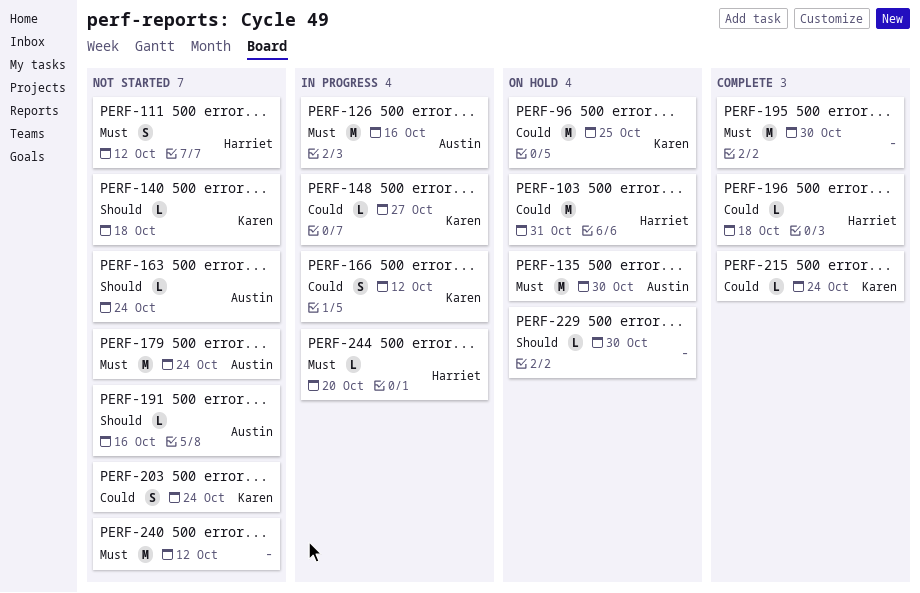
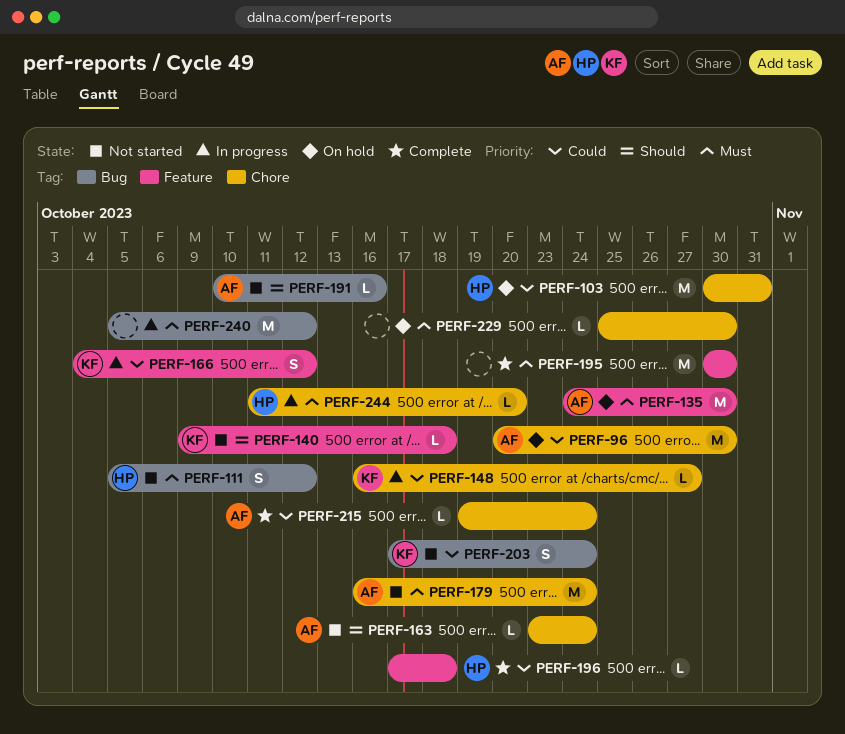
PERF-96, owner: Karen -> Austin
PERF-96, due: Oct 25 -> Oct 30
PERF-126: present -> none
PERF-215, owner: Karen -> Austin
PERF-229, priority: Should -> Must
PERF-240, status: Not started -> In progress

